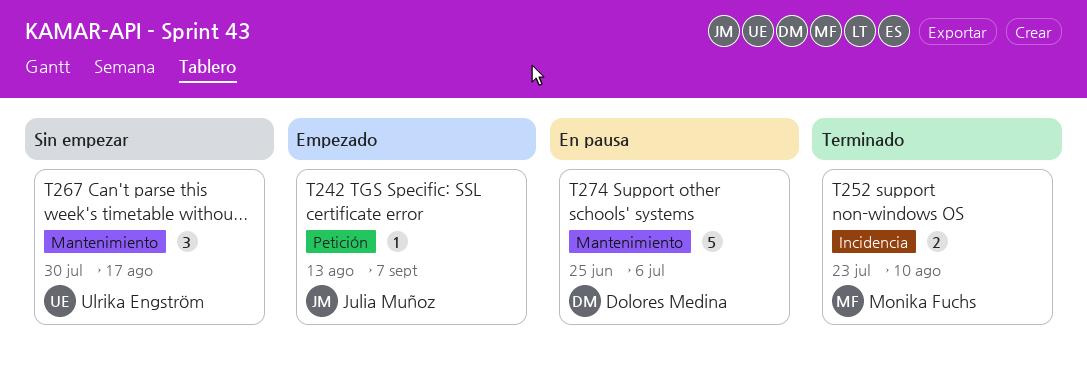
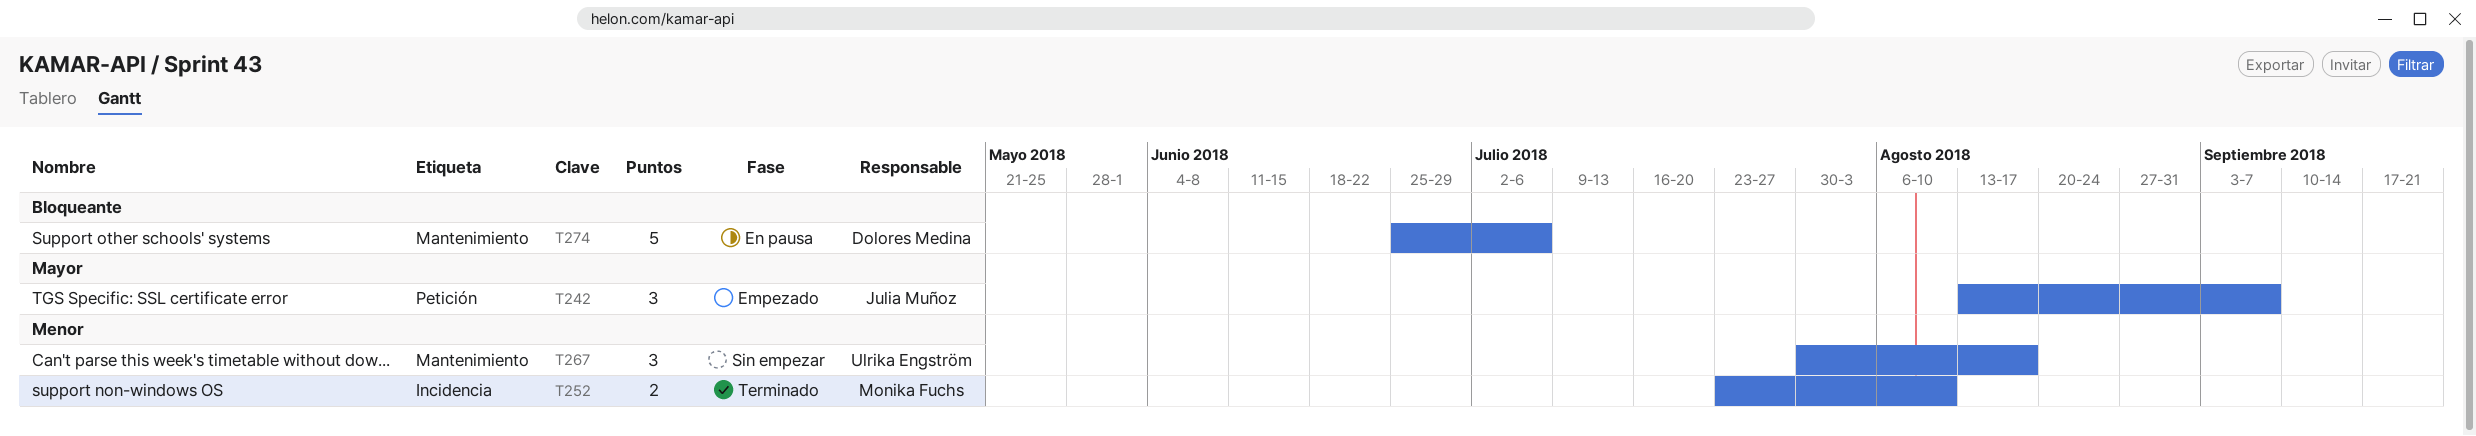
T242, estimate: 1 -> 3

